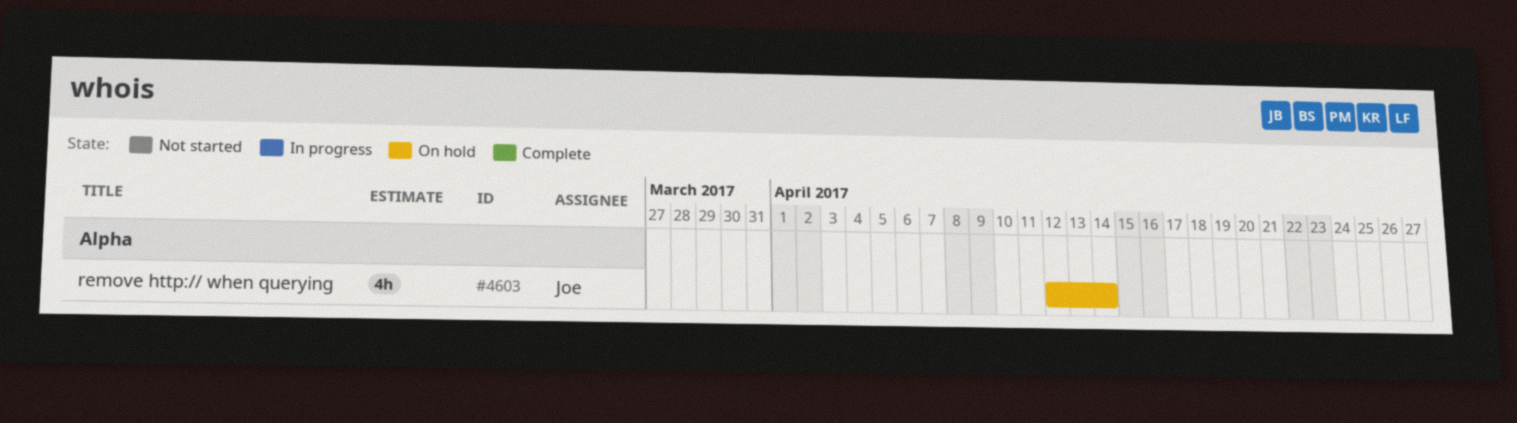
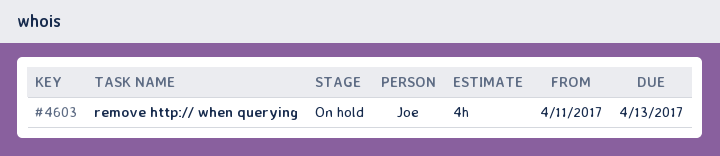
#4603, start: Apr 12 -> Apr 11
#4603, due: Apr 14 -> Apr 13

